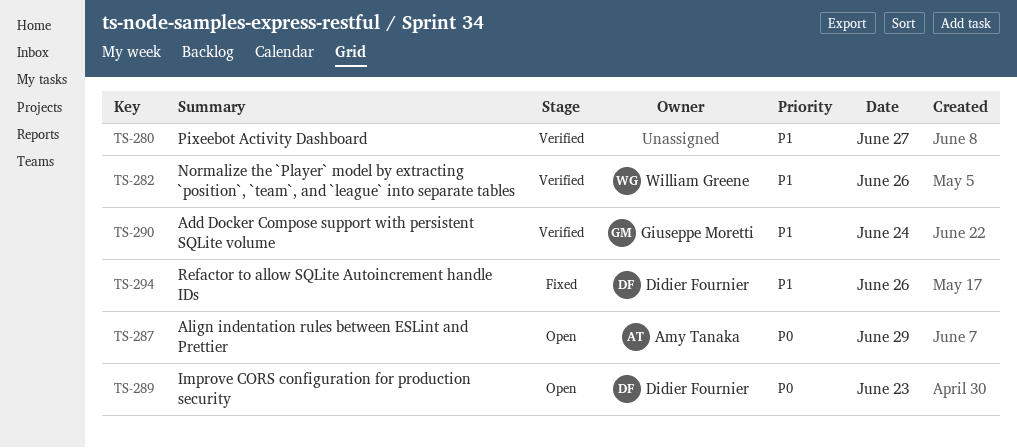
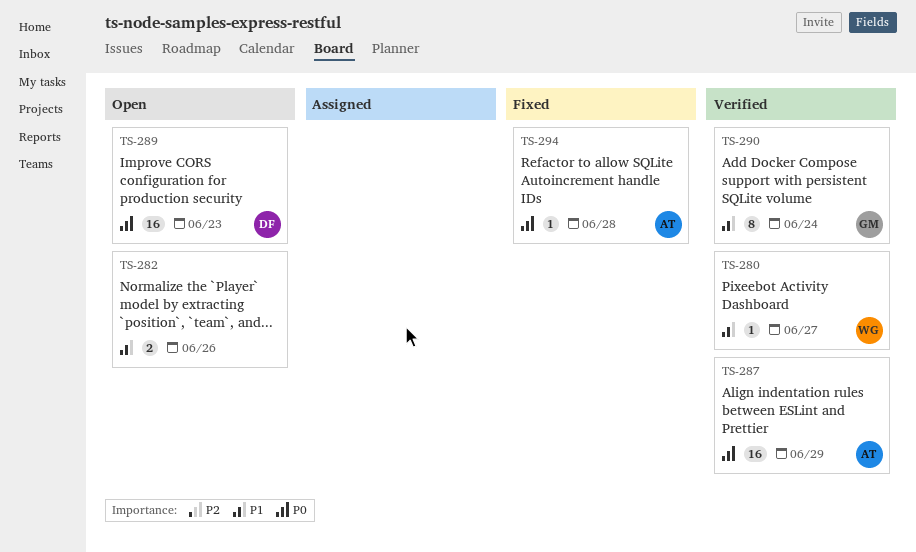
TS-280, owner: none -> William Greene
TS-282, status: Verified -> Open
TS-282, owner: William Greene -> none
TS-287, status: Open -> Verified
TS-294, owner: Didier Fournier -> Amy Tanaka
TS-294, priority: P1 -> P0
TS-294, day: Jun 26 -> Jun 28

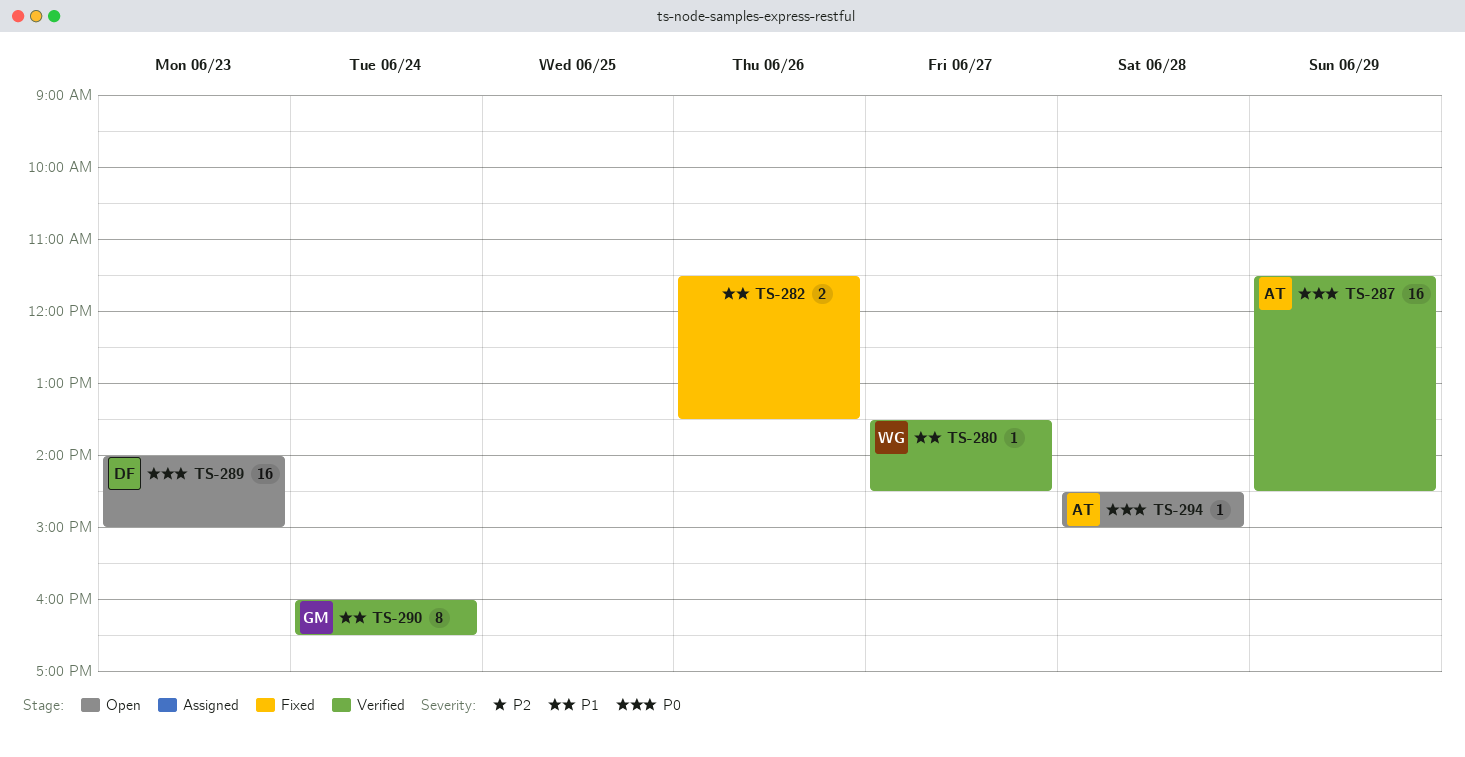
TS-282, status: Open -> Fixed
TS-294, status: Fixed -> Open

